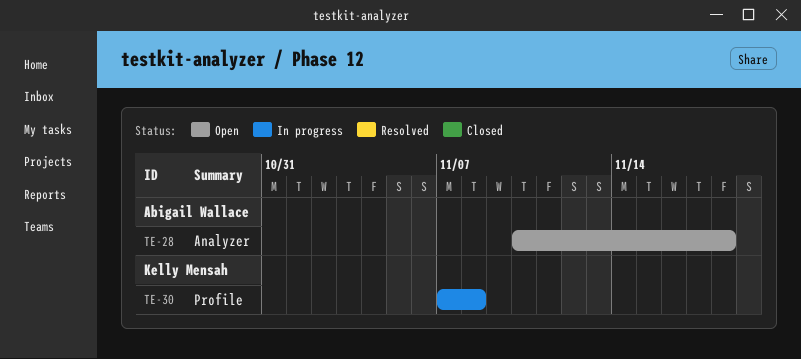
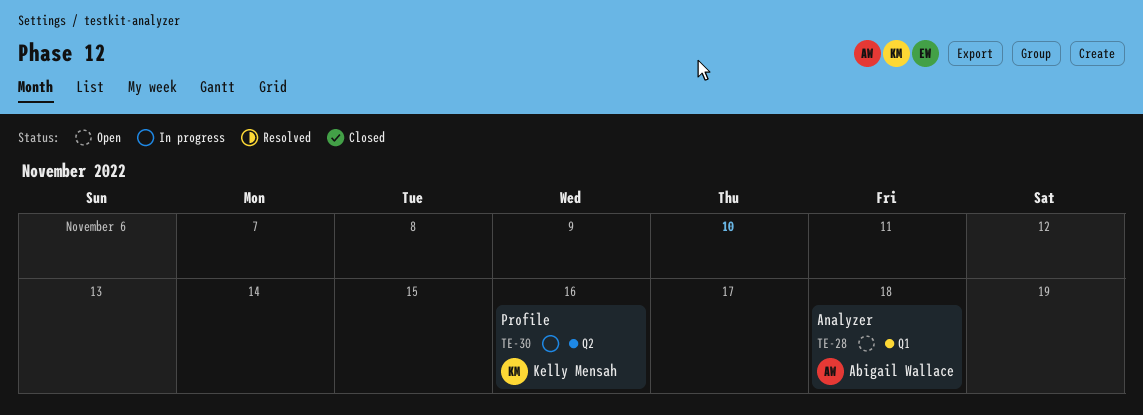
TE-30, due: Nov 8 -> Nov 16

